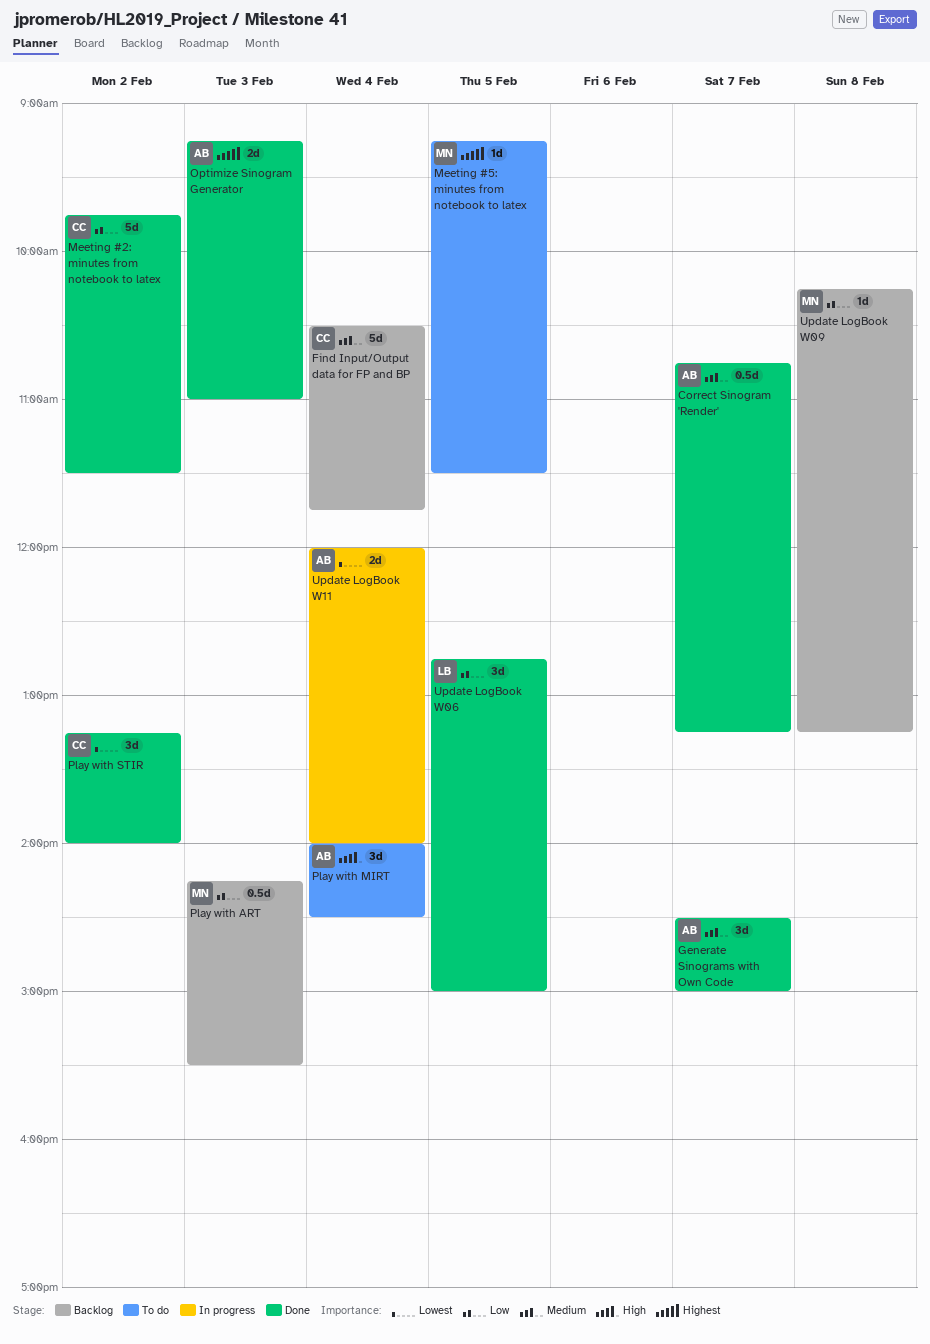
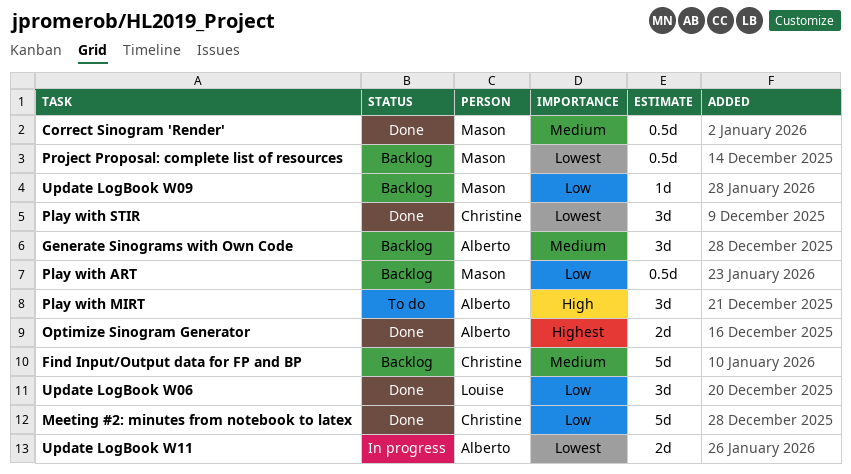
Correct Sinogram 'Render', owner: Alberto -> Mason
Generate Sinograms with Own Code, status: Done -> Backlog
Meeting #5: minutes from notebook to latex: present -> none
Project Proposal: complete list of resources: none -> present

